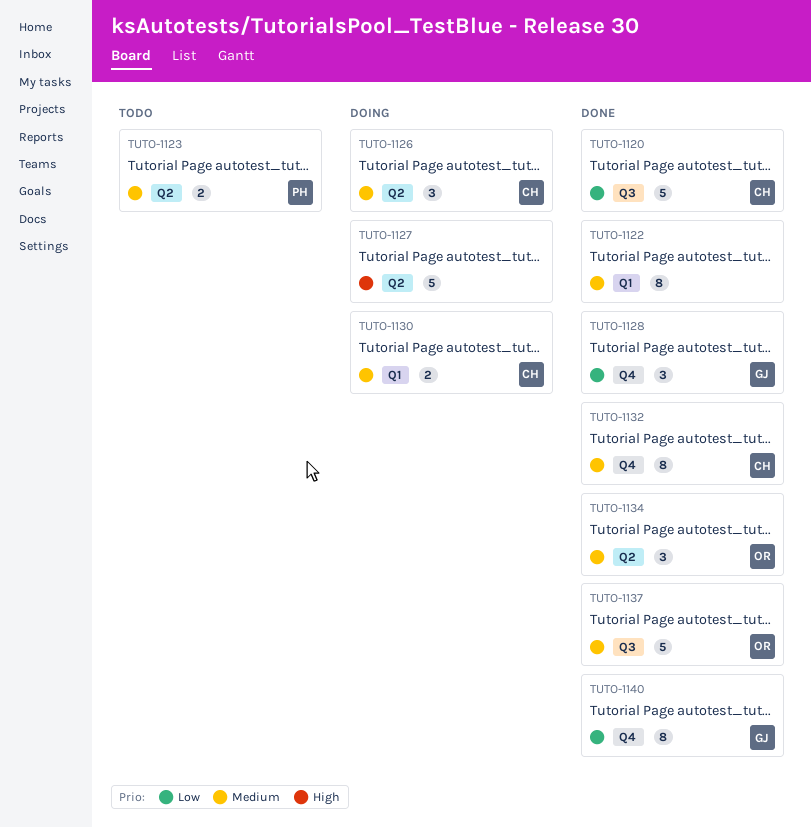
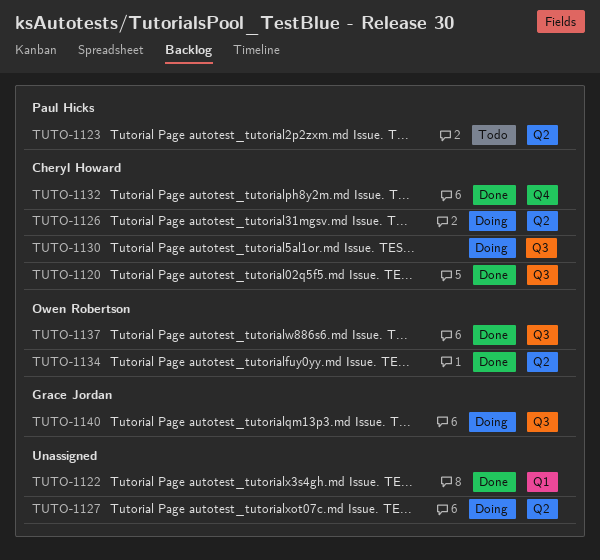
TUTO-1128: present -> none
TUTO-1130, label: Q1 -> Q3
TUTO-1140, status: Done -> Doing
TUTO-1140, label: Q4 -> Q3

